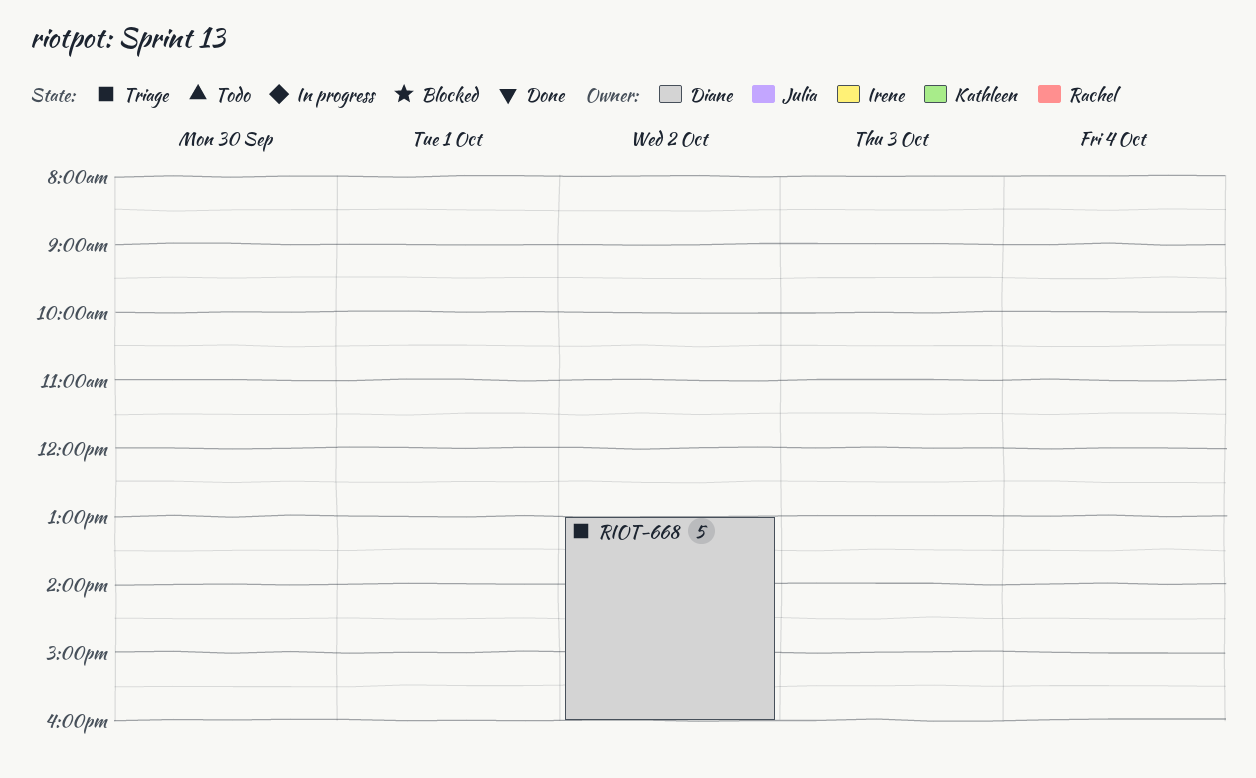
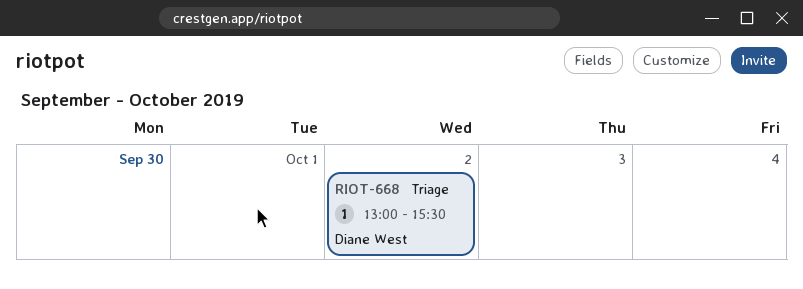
RIOT-668, estimate: 5 -> 1
RIOT-668, ends: 16:00 -> 15:30

